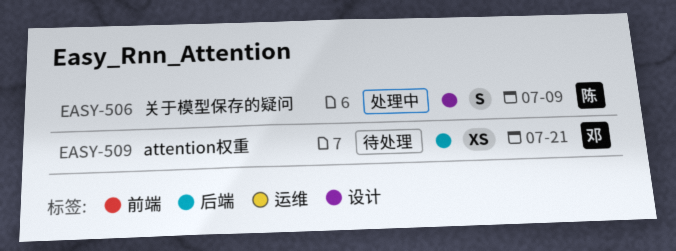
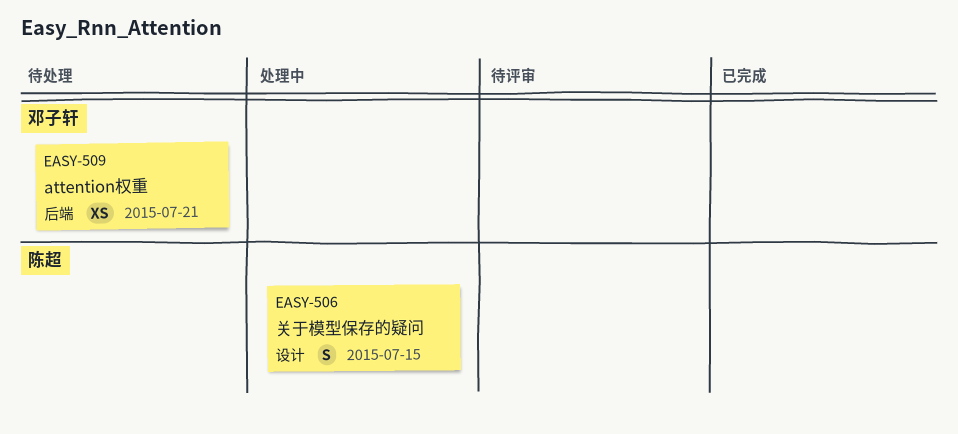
EASY-506, due: Jul 9 -> Jul 15

